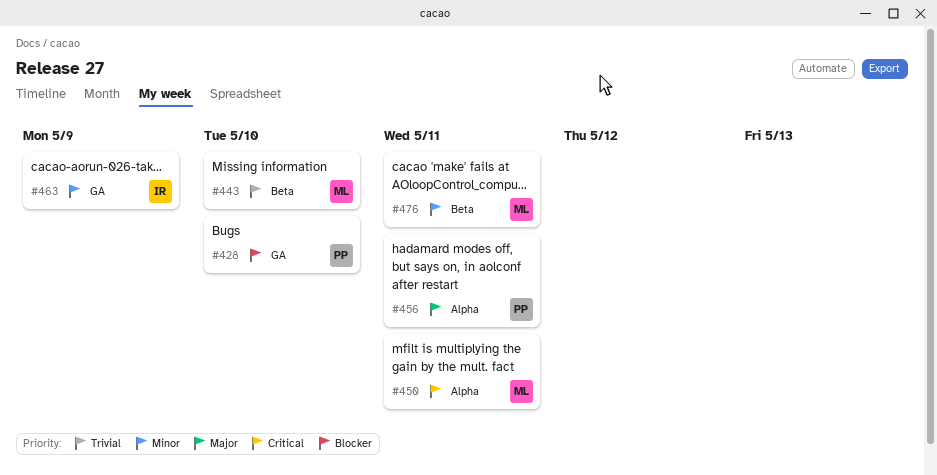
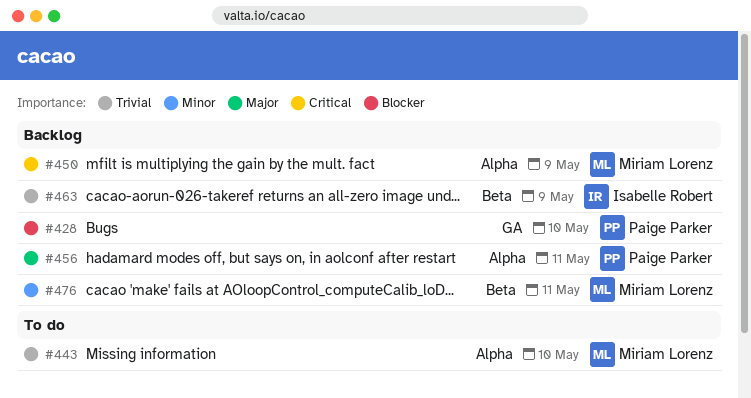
#443, label: Beta -> Alpha
#450, due: May 11 -> May 9
#463, priority: Minor -> Trivial
#463, label: GA -> Beta

